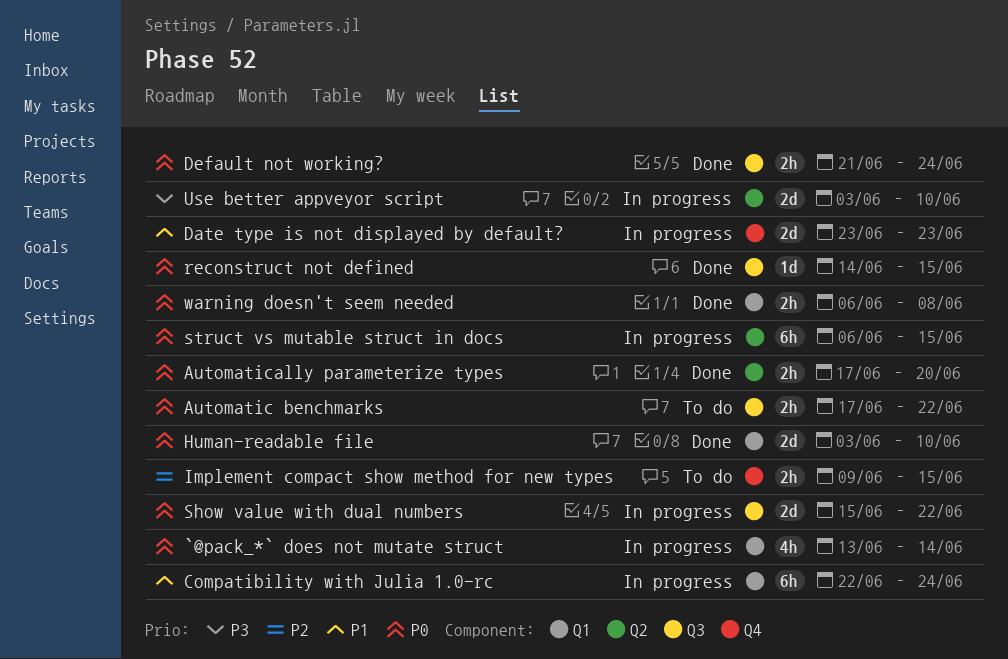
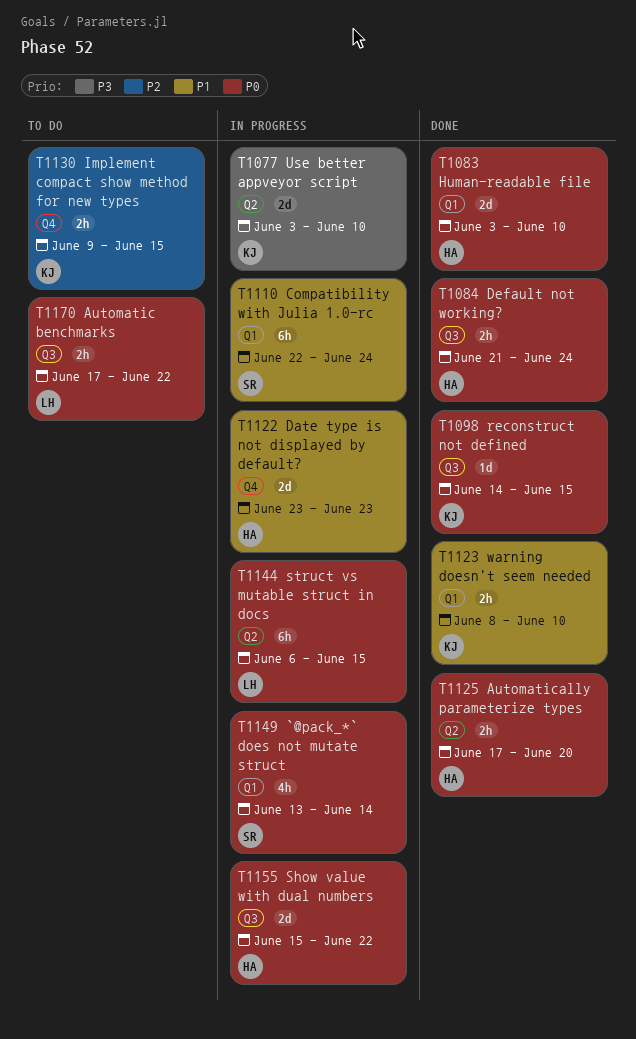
warning doesn't seem needed, priority: P0 -> P1
warning doesn't seem needed, start: Jun 6 -> Jun 8
warning doesn't seem needed, due: Jun 8 -> Jun 10

